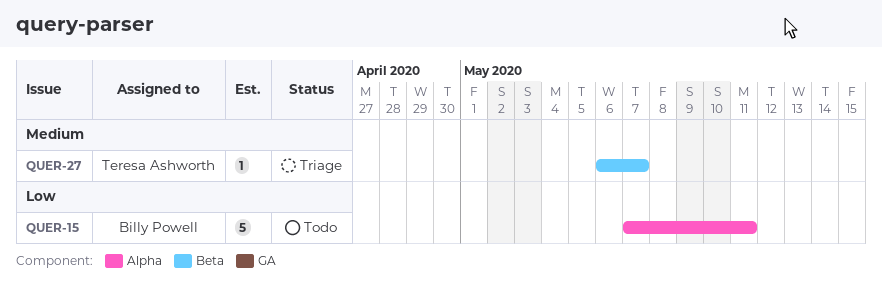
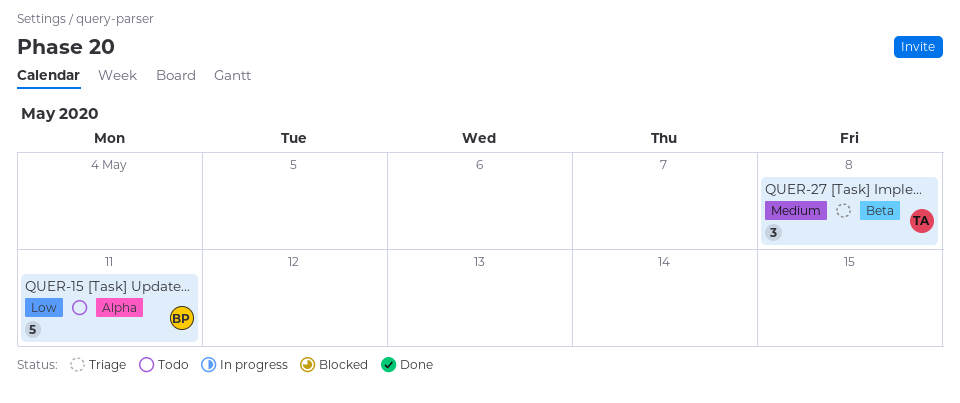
QUER-27, estimate: 1 -> 3
QUER-27, due: May 7 -> May 8

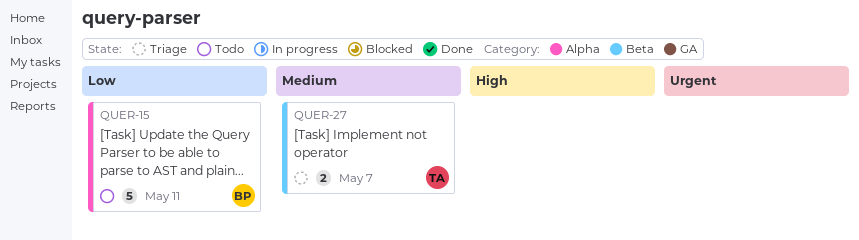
QUER-27, estimate: 3 -> 2
QUER-27, due: May 8 -> May 7

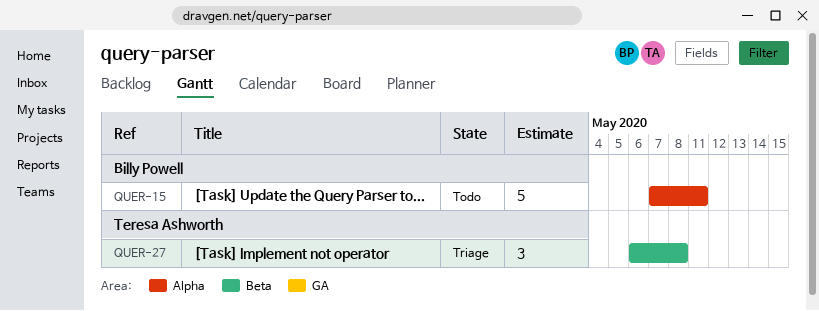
QUER-27, estimate: 2 -> 3
QUER-27, due: May 7 -> May 8

